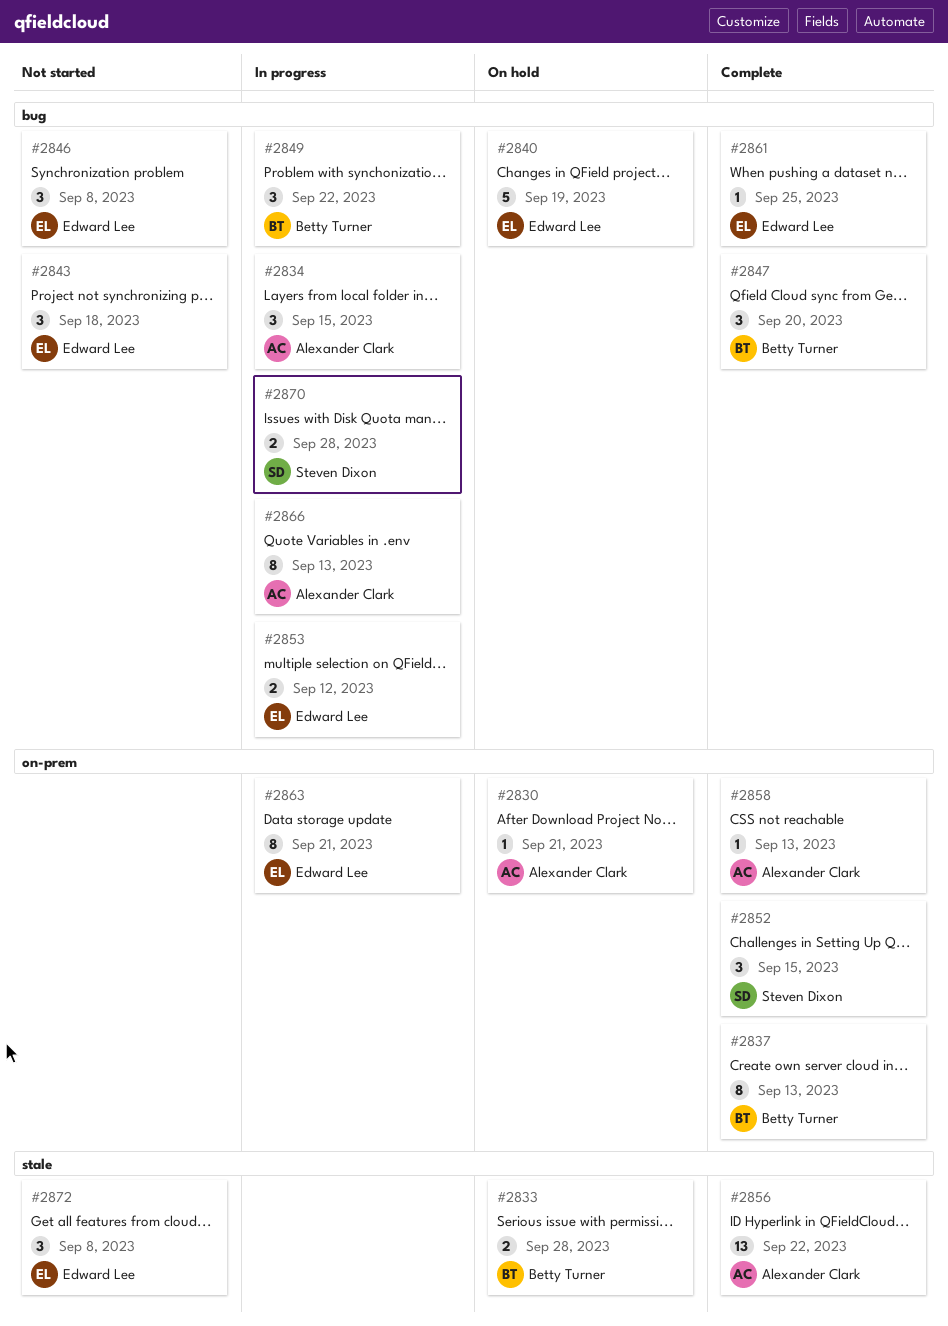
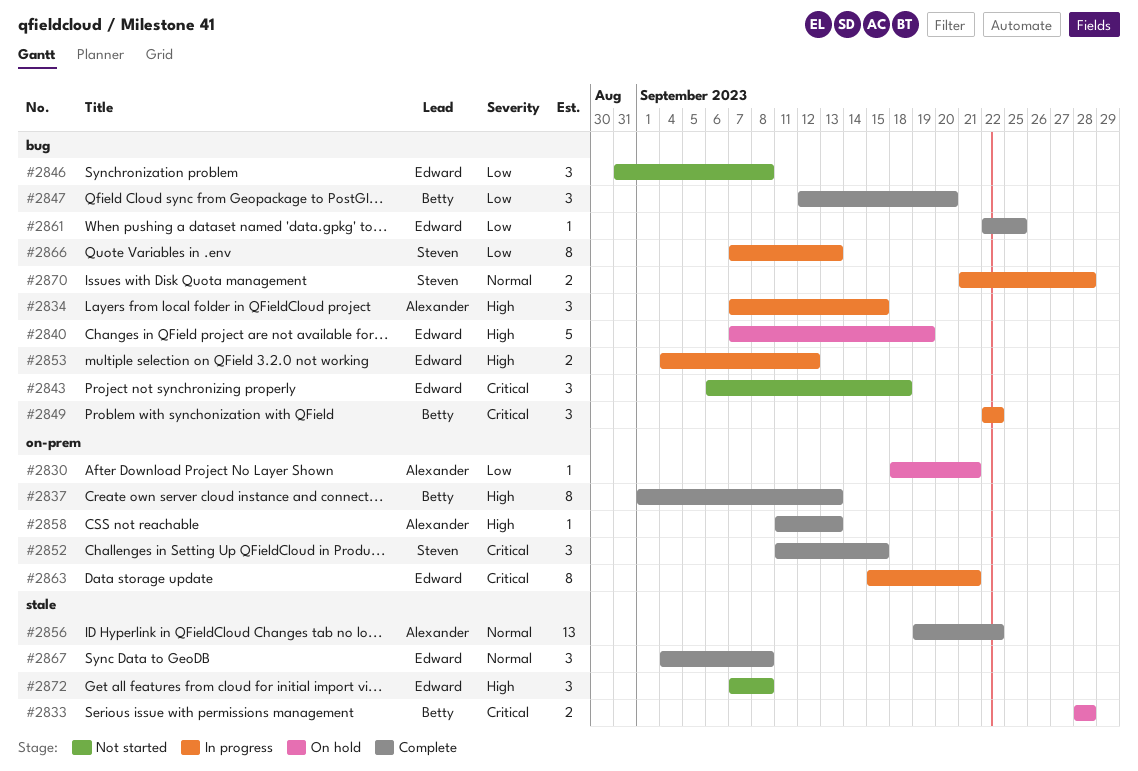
#2866, owner: Alexander Clark -> Steven Dixon
#2867: none -> present

